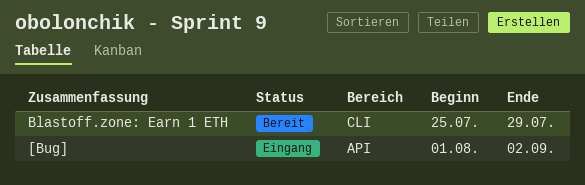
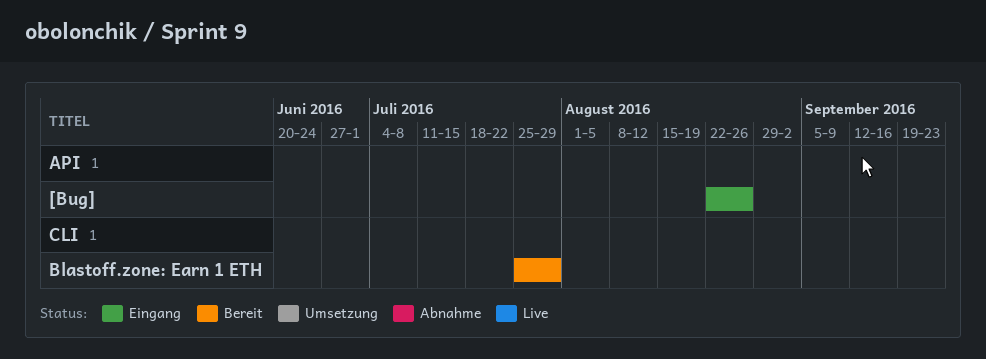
[Bug], start: Aug 1 -> Aug 22
[Bug], due: Sep 2 -> Aug 26

